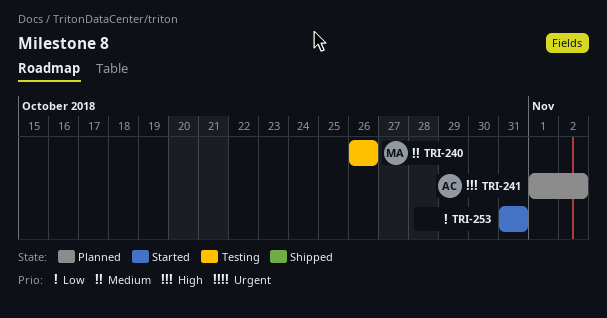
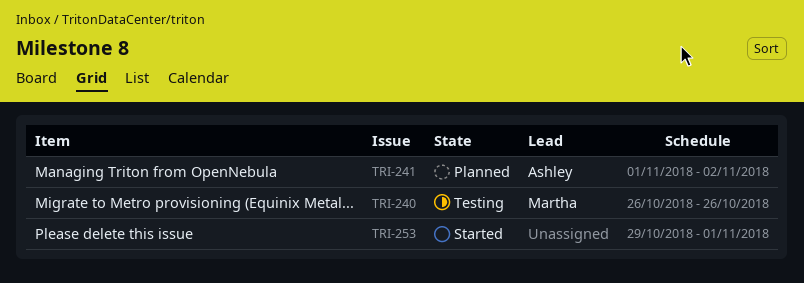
TRI-253, start: Oct 31 -> Oct 29
TRI-253, due: Oct 31 -> Nov 1

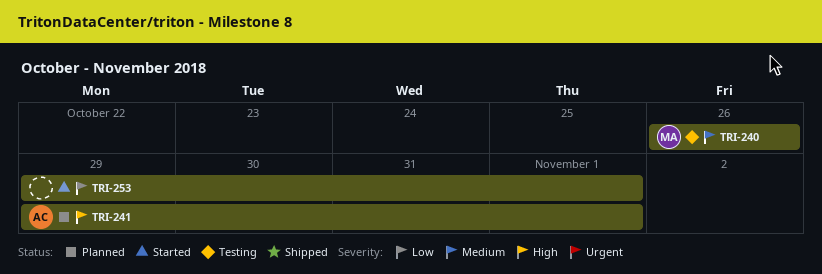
TRI-241, start: Nov 1 -> Oct 29
TRI-241, due: Nov 2 -> Nov 1

